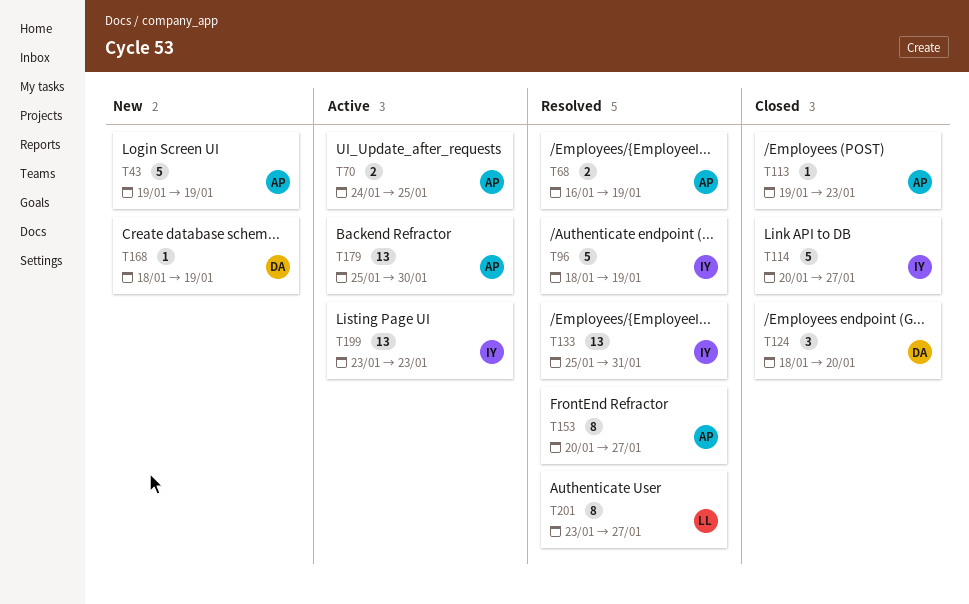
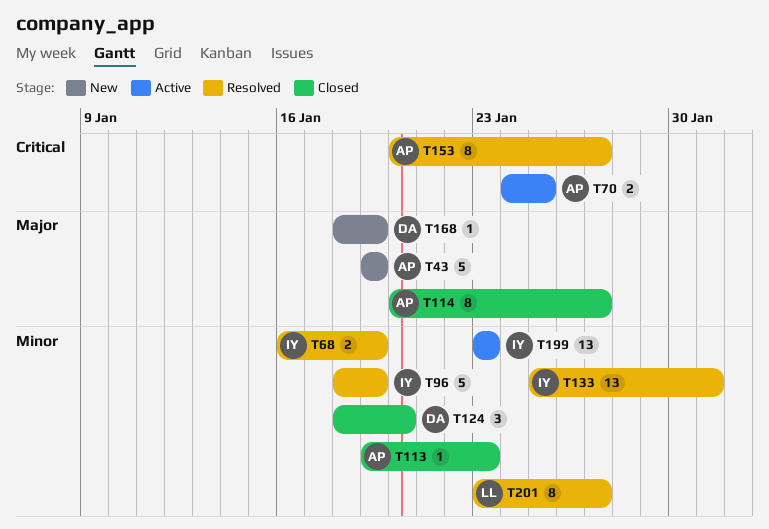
T68, owner: AP -> IY
T114, owner: IY -> AP
T114, estimate: 5 -> 8
T179: present -> none

